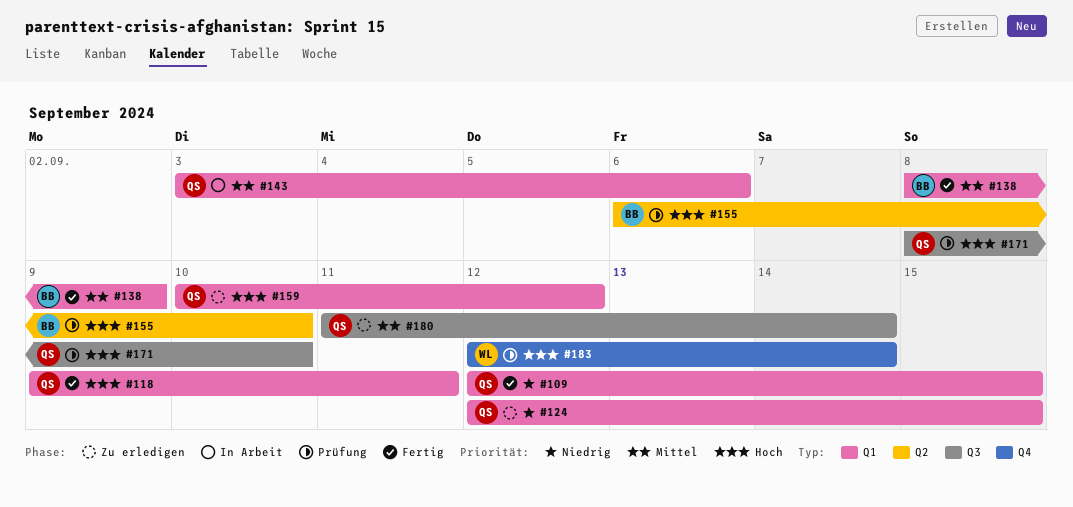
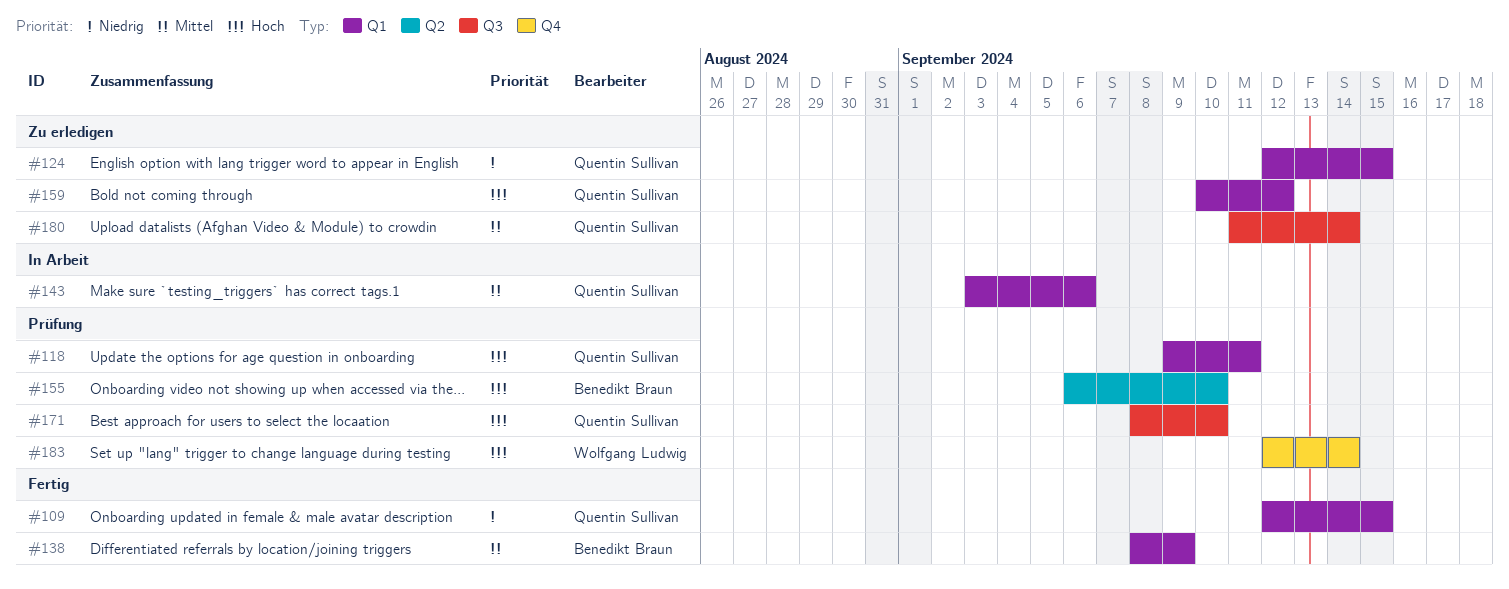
#118, status: Fertig -> Prüfung

